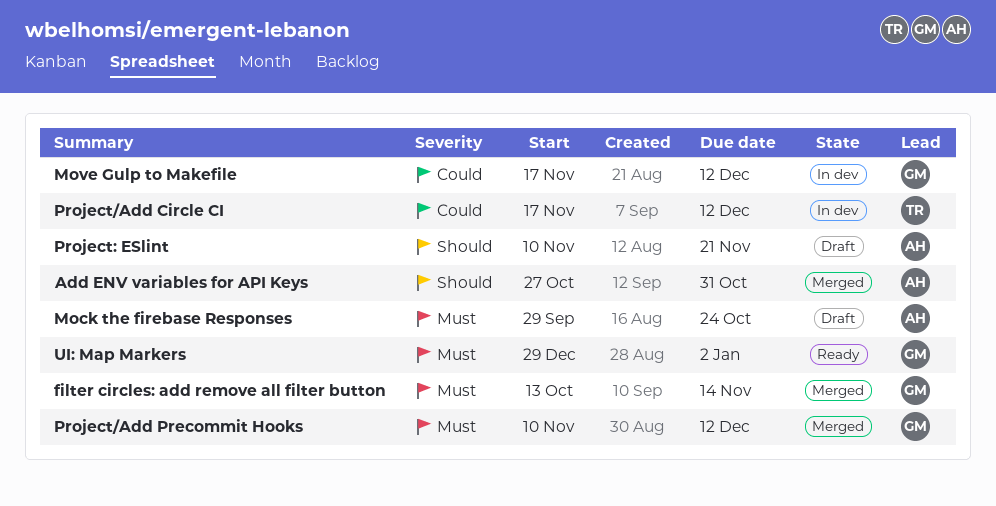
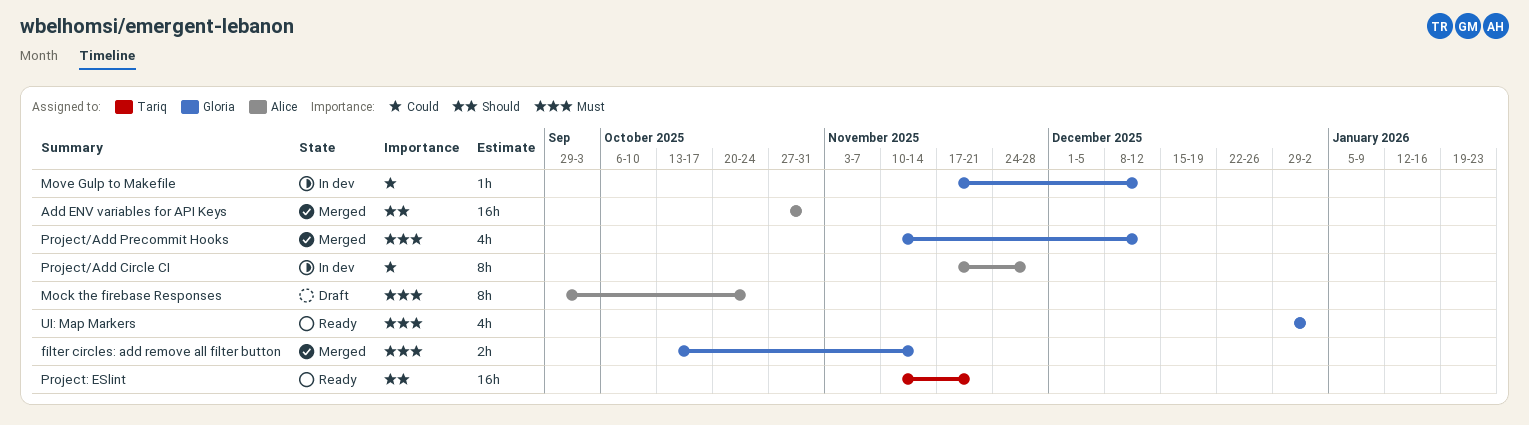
Project/Add Circle CI, owner: Tariq -> Alice
Project/Add Circle CI, due: Dec 12 -> Nov 28
Project: ESlint, status: Draft -> Ready
Project: ESlint, owner: Alice -> Tariq

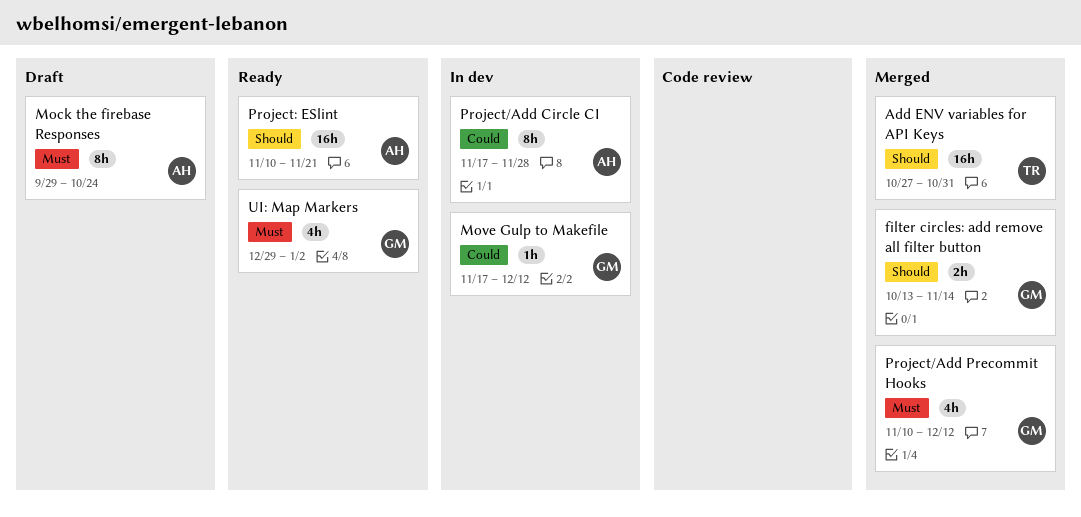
Add ENV variables for API Keys, owner: Alice -> Tariq
filter circles: add remove all filter button, priority: Must -> Should
Project: ESlint, owner: Tariq -> Alice

